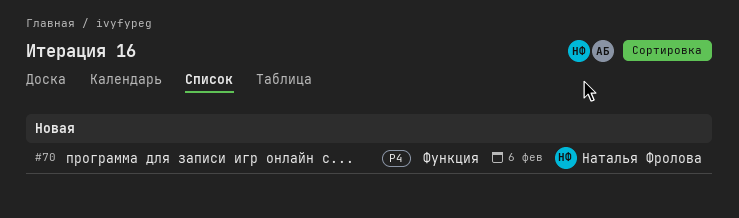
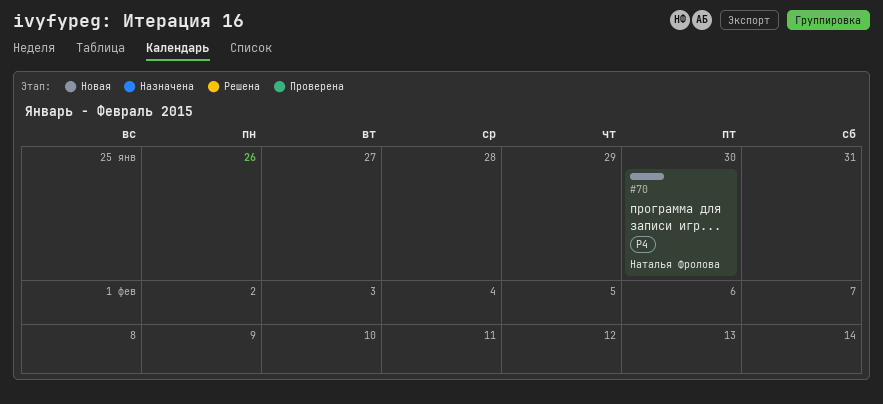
#70, due: Feb 6 -> Jan 30

